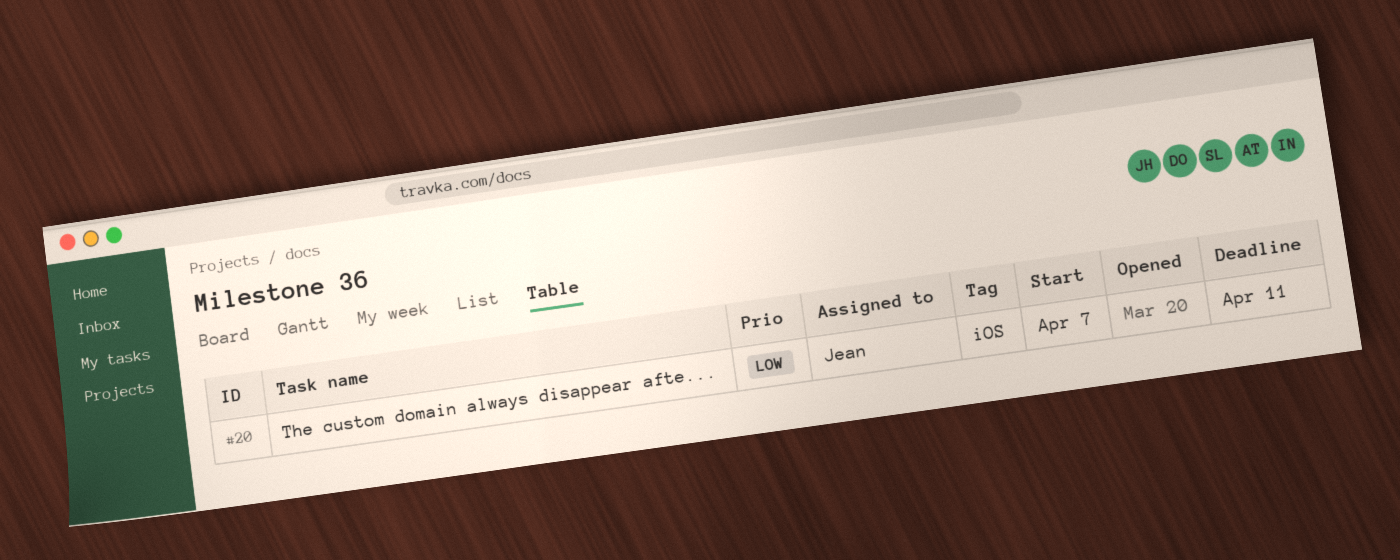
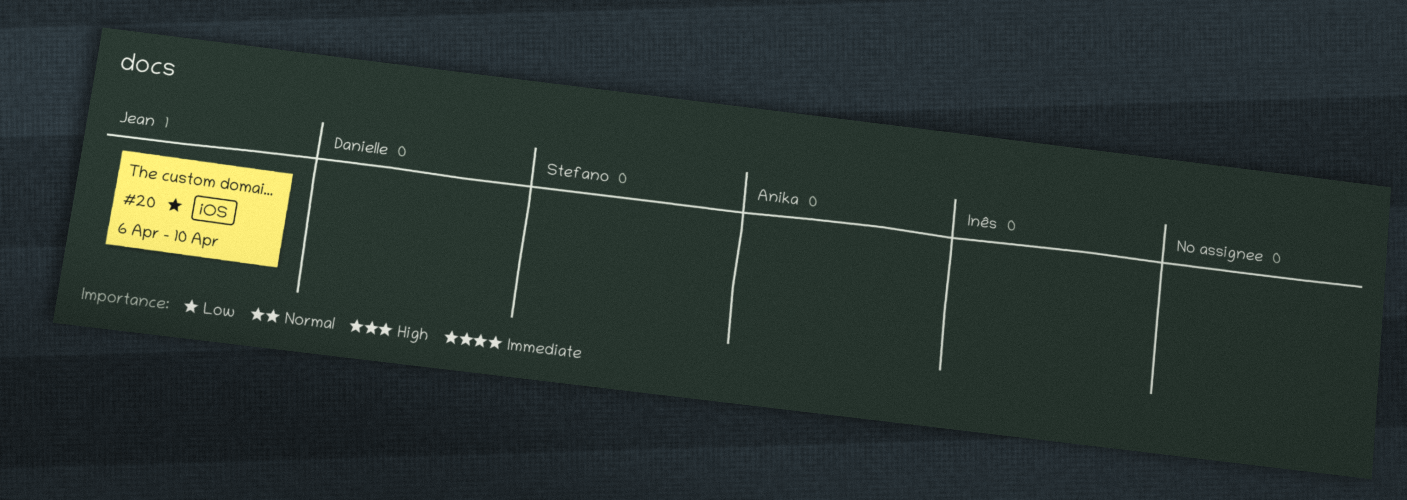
#20, start: Apr 7 -> Apr 6
#20, due: Apr 11 -> Apr 10

